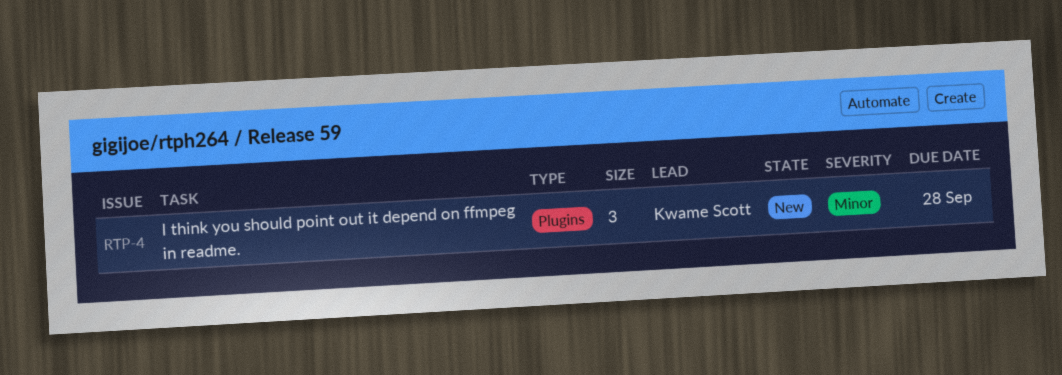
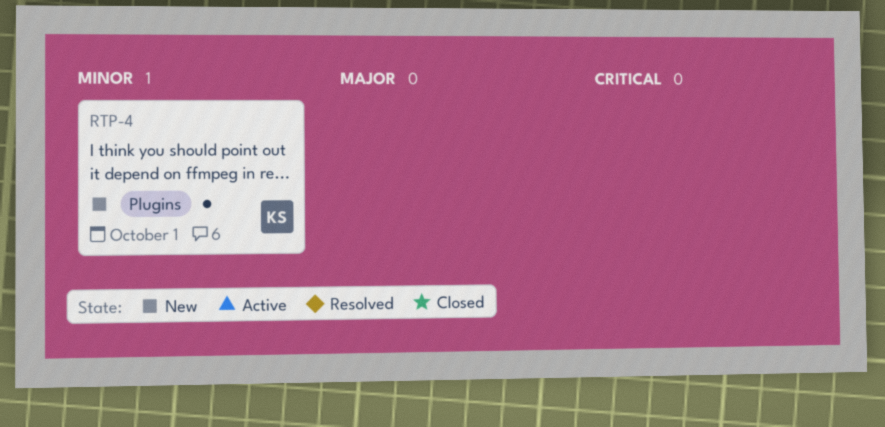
RTP-4, estimate: 3 -> 1
RTP-4, due: Sep 28 -> Oct 1

